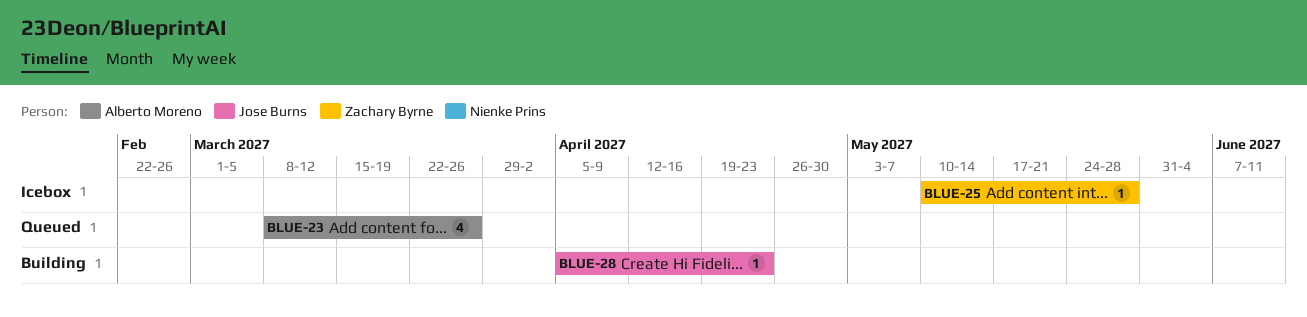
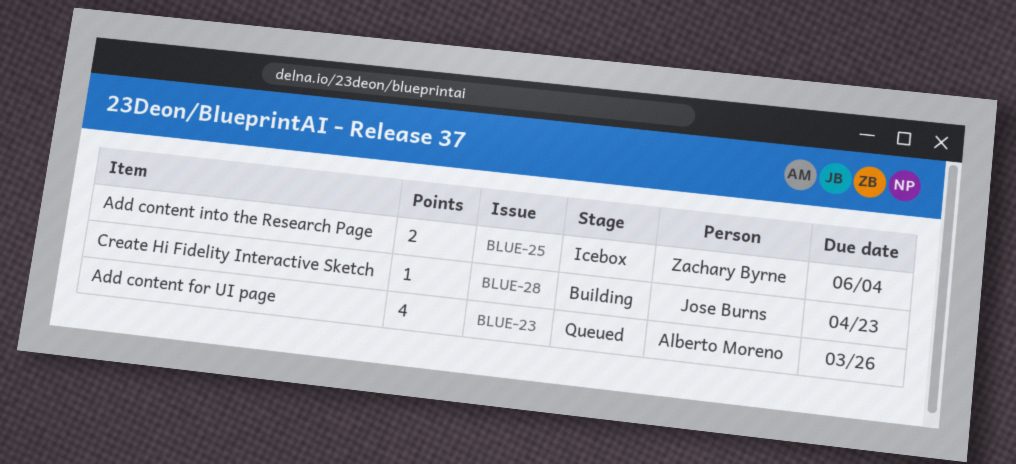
BLUE-25, estimate: 1 -> 2
BLUE-25, due: May 28 -> Jun 4

